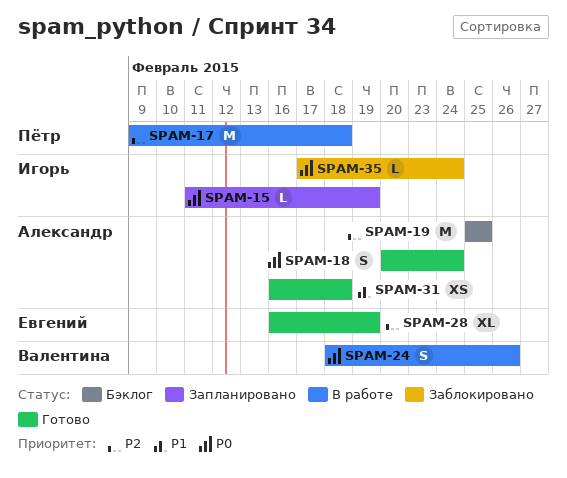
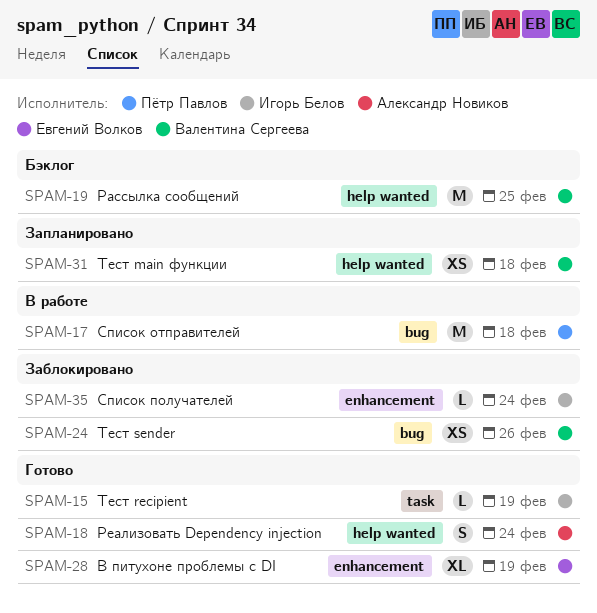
SPAM-15, status: Запланировано -> Готово
SPAM-19, owner: Александр Новиков -> Валентина Сергеева
SPAM-24, status: В работе -> Заблокировано
SPAM-24, estimate: S -> XS
SPAM-31, status: Готово -> Запланировано
SPAM-31, owner: Александр Новиков -> Валентина Сергеева

